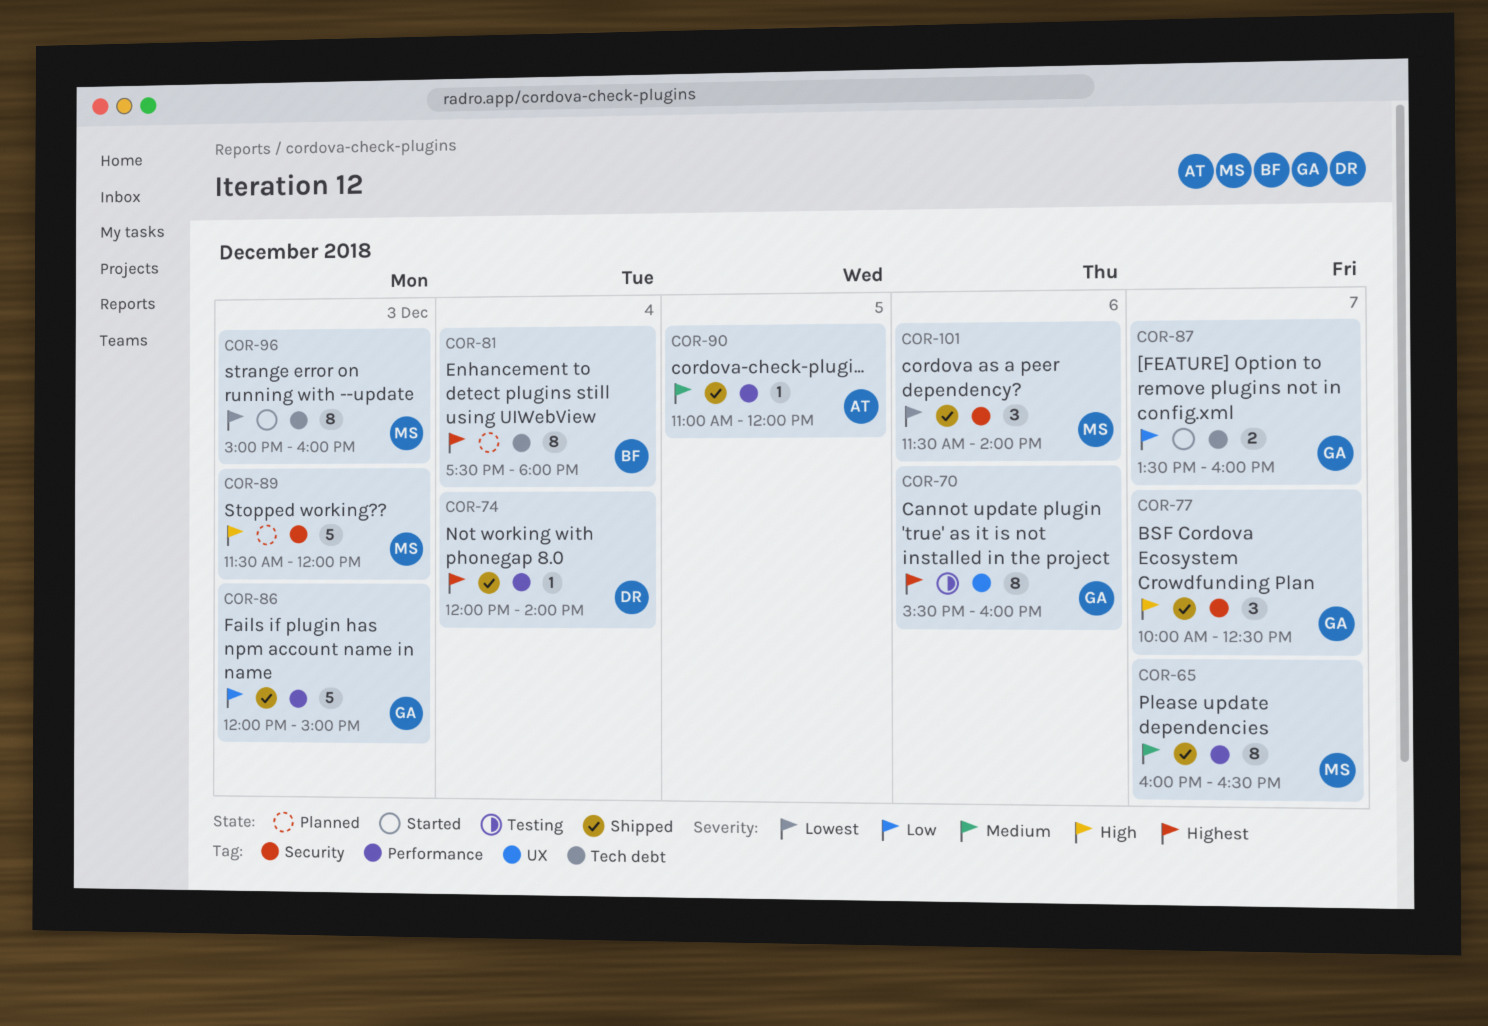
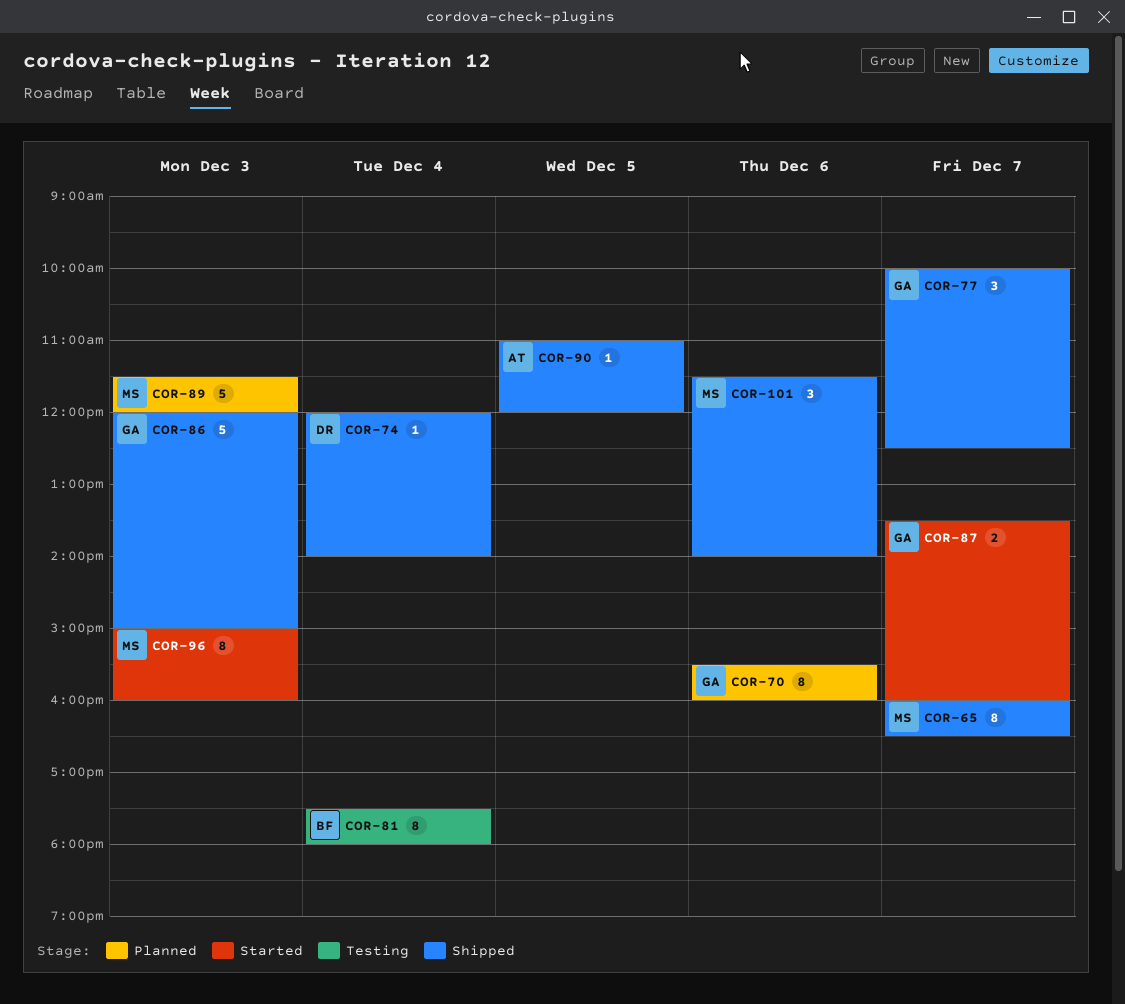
COR-70, status: Testing -> Planned
COR-81, status: Planned -> Testing

